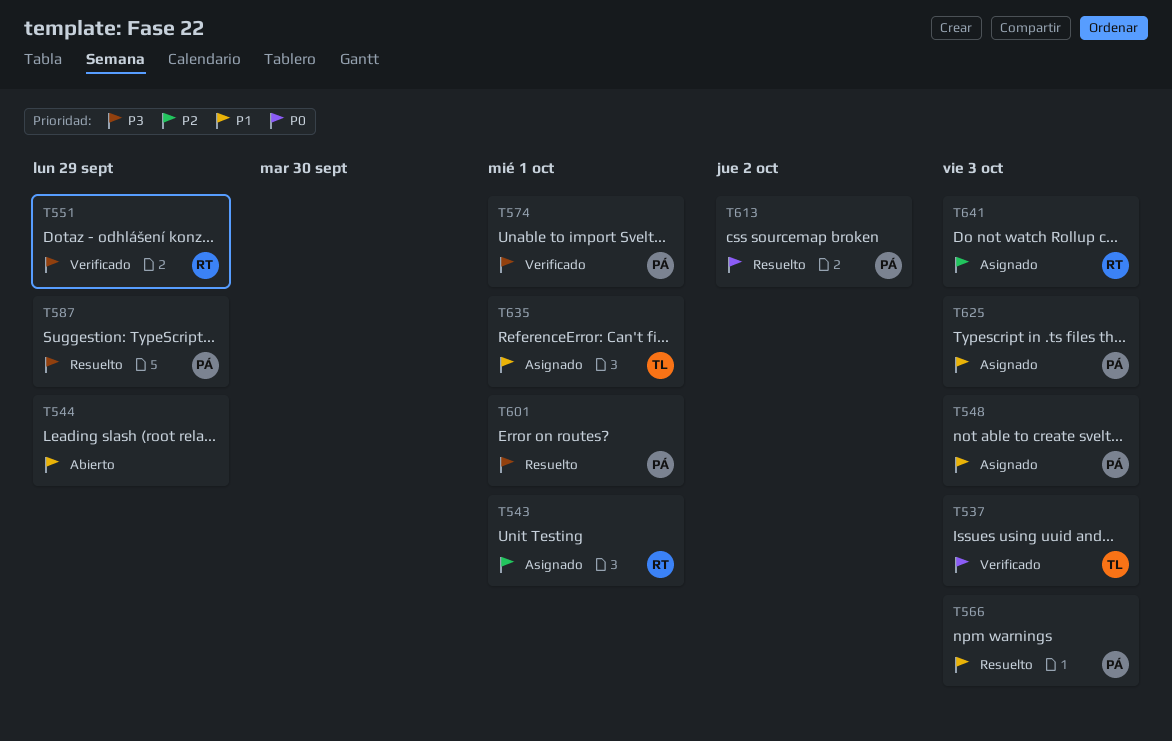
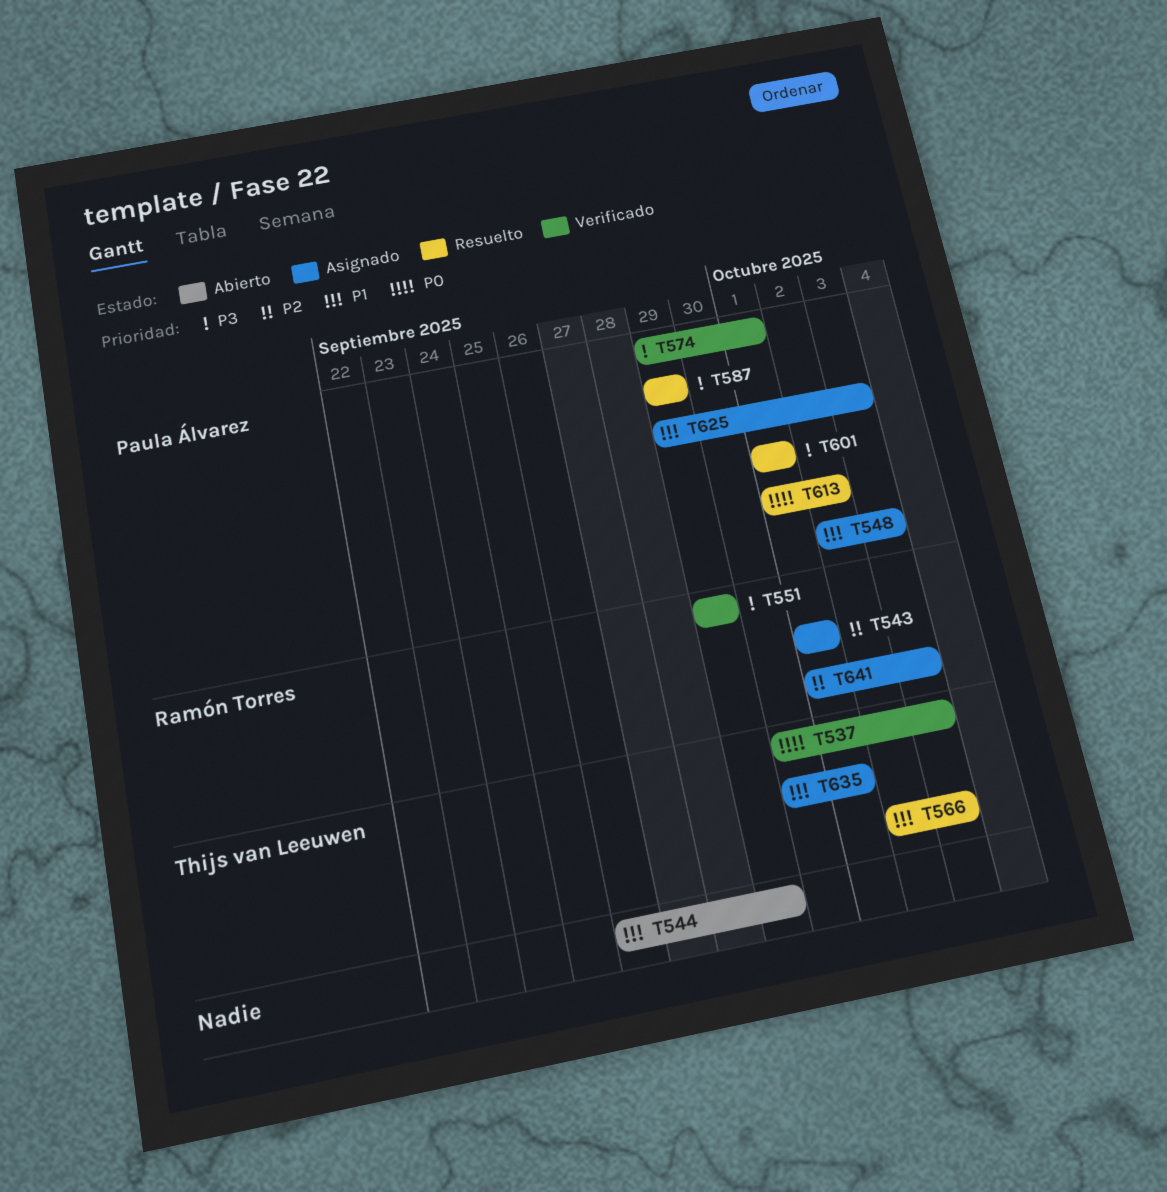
T566, owner: Paula Álvarez -> Thijs van Leeuwen

